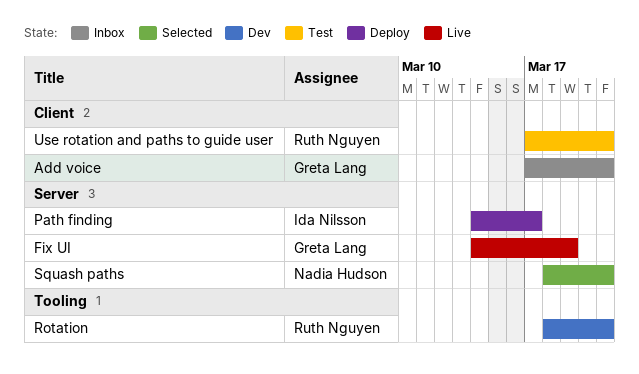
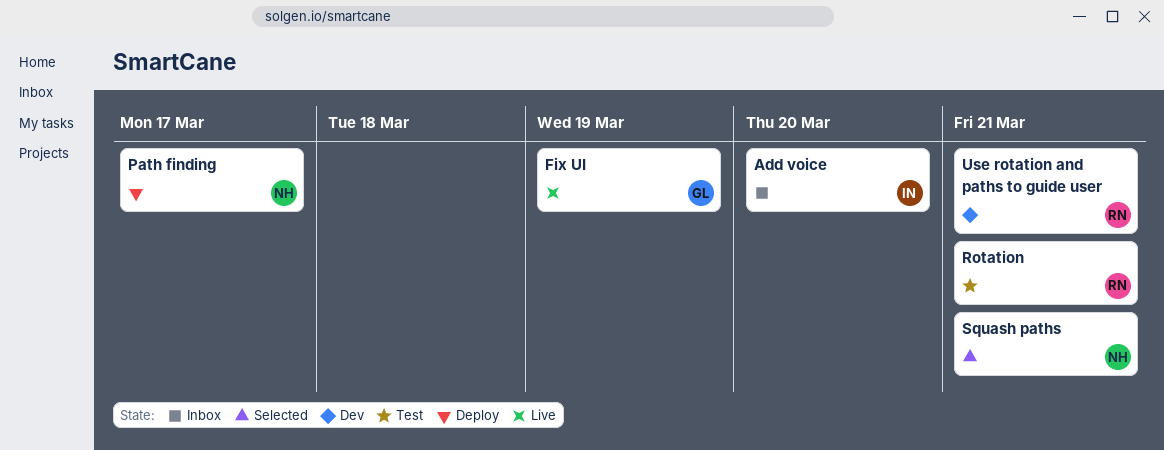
Add voice, owner: Greta Lang -> Ida Nilsson
Add voice, due: Mar 21 -> Mar 20
Path finding, owner: Ida Nilsson -> Nadia Hudson
Rotation, status: Dev -> Test
Use rotation and paths to guide user, status: Test -> Dev

